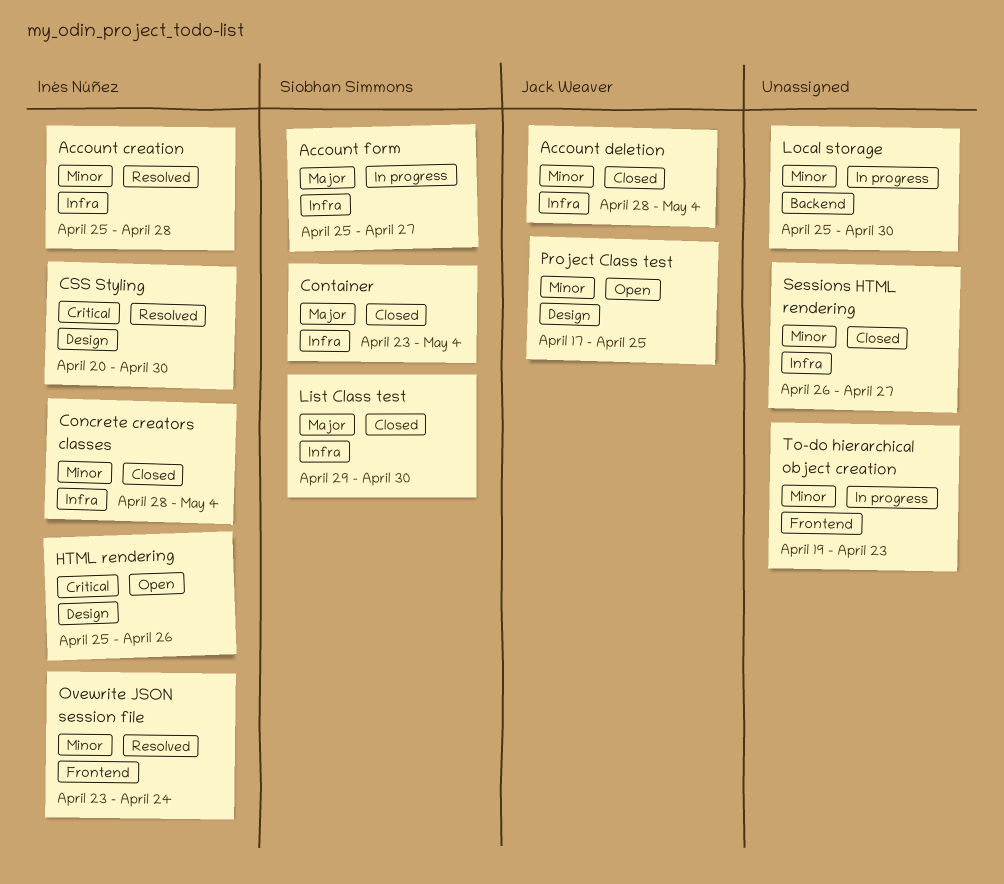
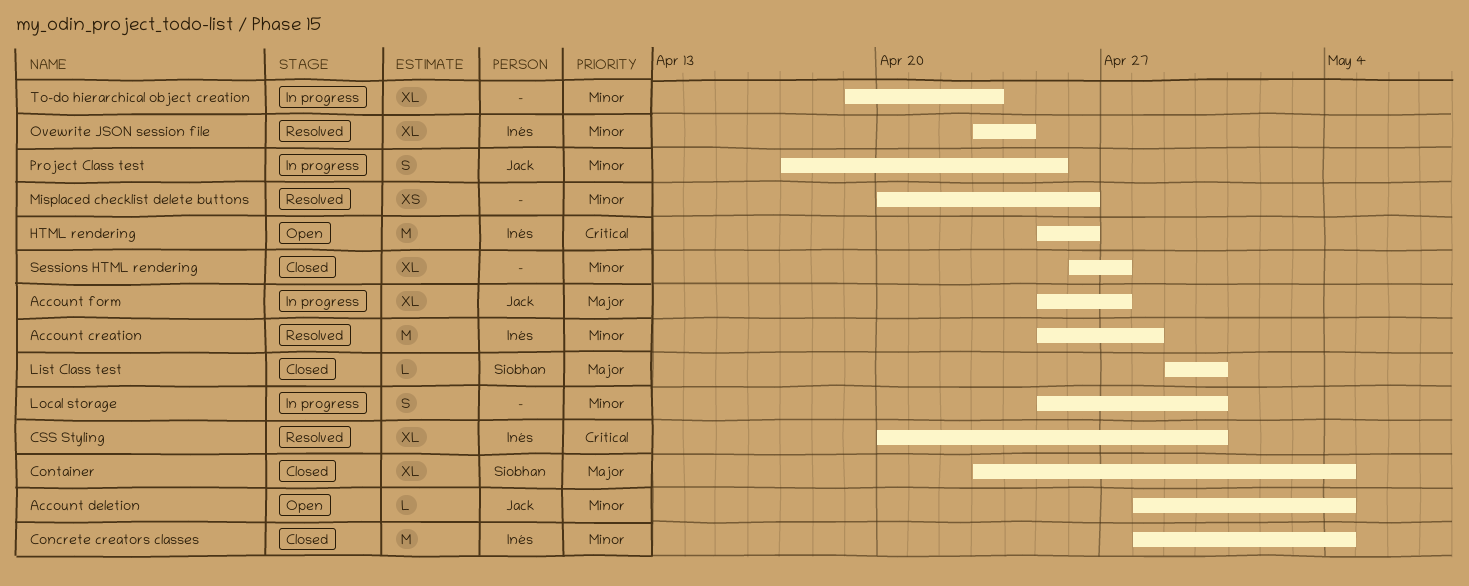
Account deletion, status: Closed -> Open
Account form, owner: Siobhan Simmons -> Jack Weaver
Misplaced checklist delete buttons: none -> present
Project Class test, status: Open -> In progress

